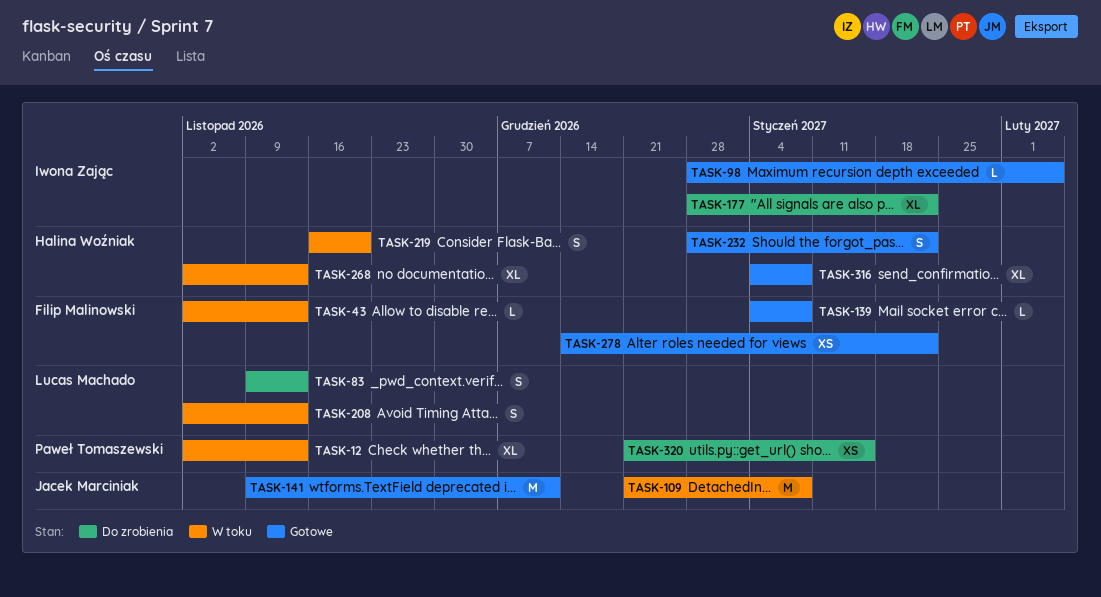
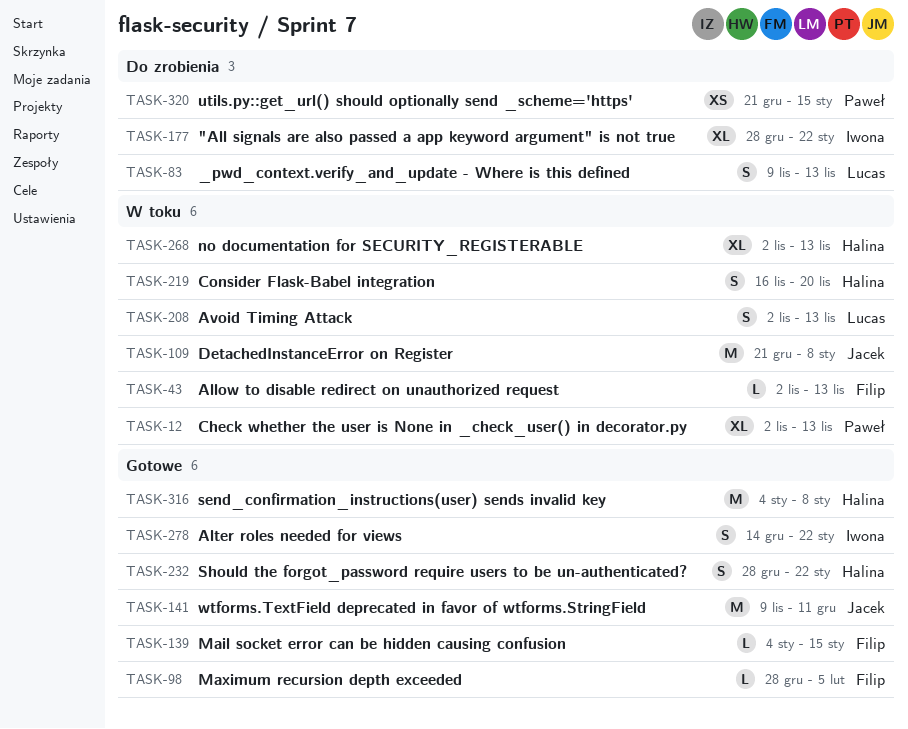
TASK-98, owner: Iwona Zając -> Filip Malinowski
TASK-139, due: Jan 8 -> Jan 15
TASK-278, owner: Filip Malinowski -> Iwona Zając
TASK-278, estimate: XS -> S
TASK-316, estimate: XL -> M

